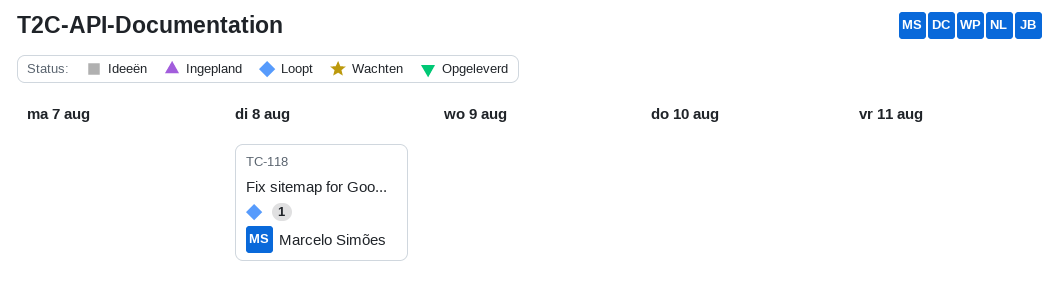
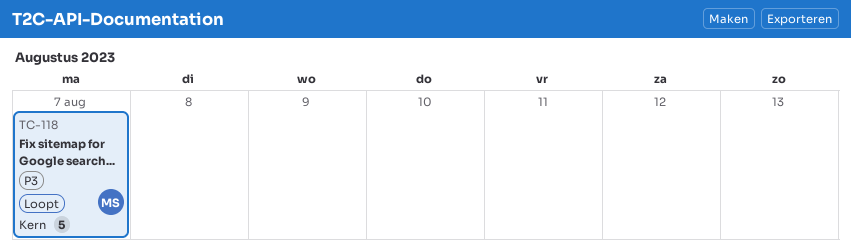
TC-118, estimate: 1 -> 5
TC-118, due: Aug 8 -> Aug 7

